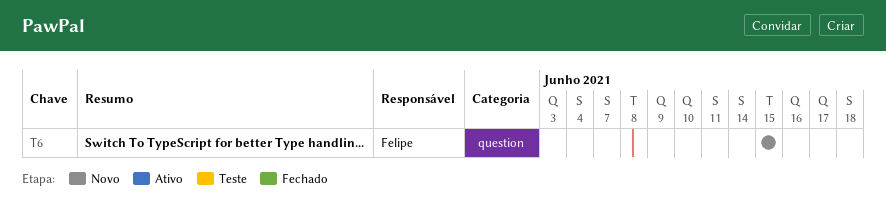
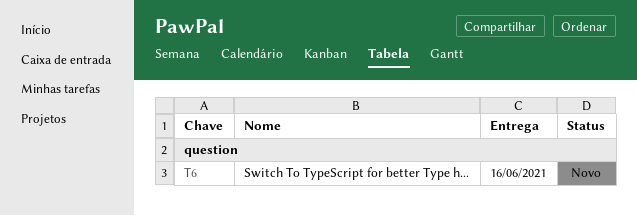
T6, due: Jun 15 -> Jun 16

